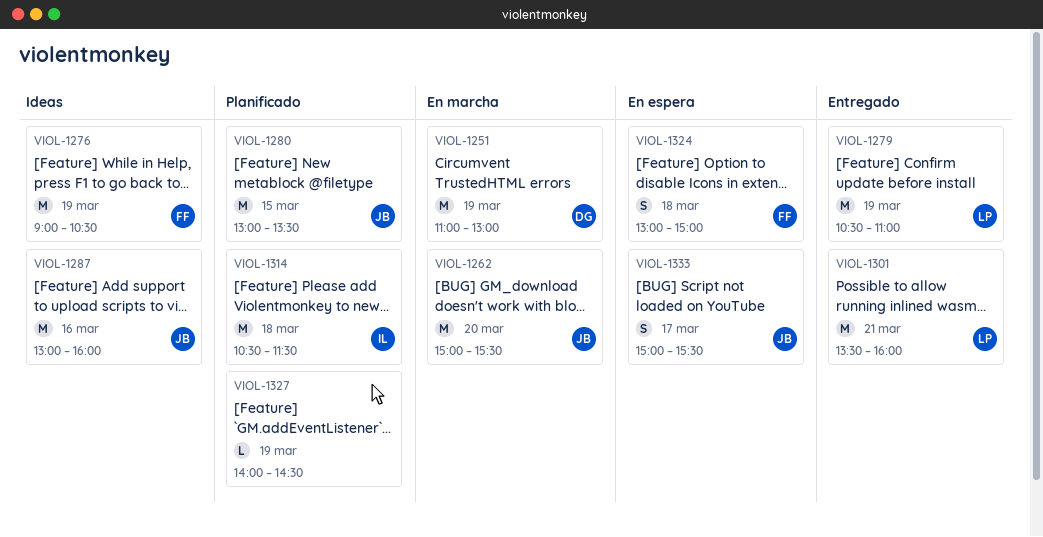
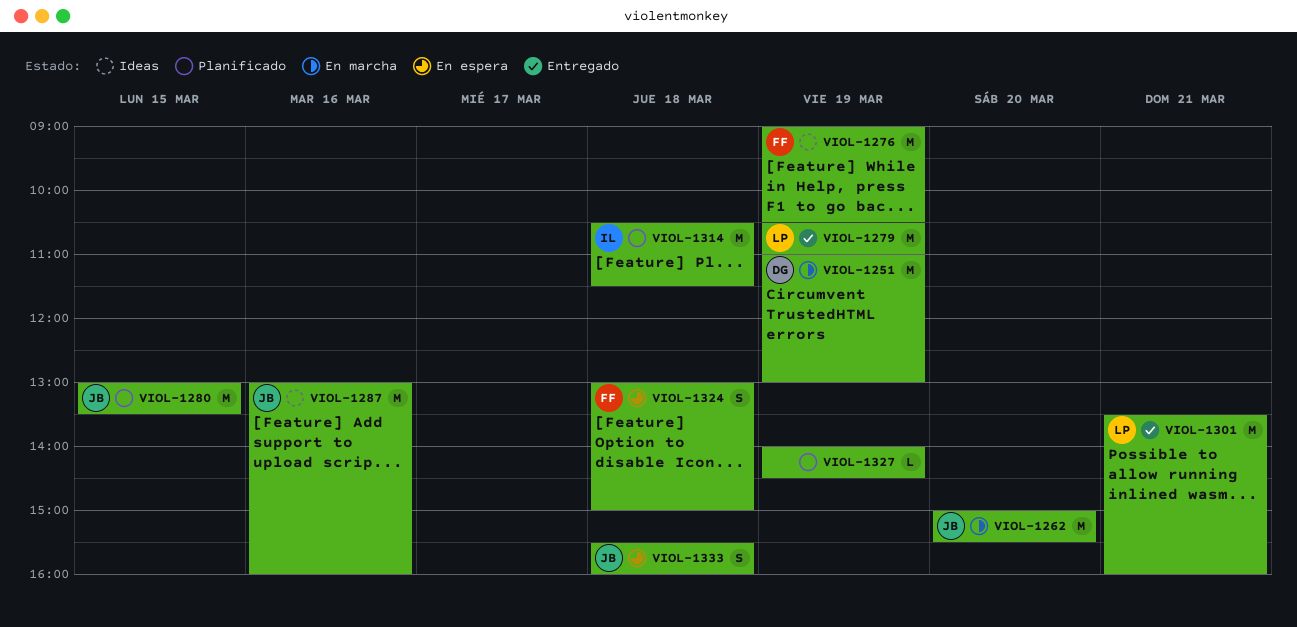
VIOL-1333, day: Mar 17 -> Mar 18
VIOL-1333, begins: 15:00 -> 15:30
VIOL-1333, ends: 15:30 -> 16:00

